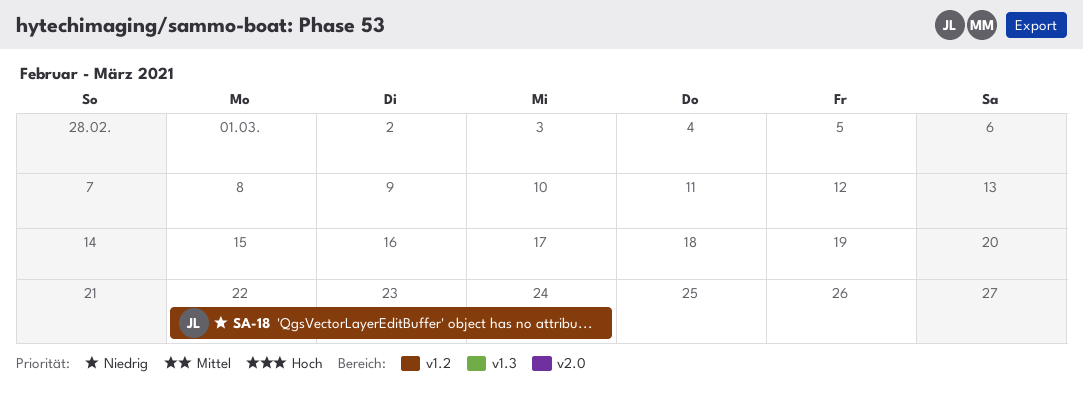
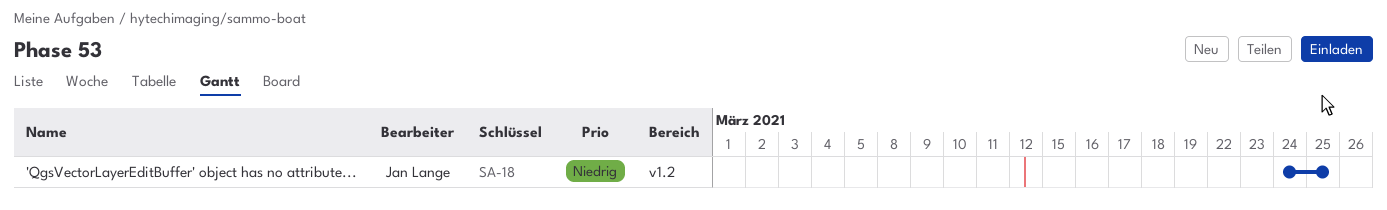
SA-18, start: Mar 22 -> Mar 24
SA-18, due: Mar 24 -> Mar 25

